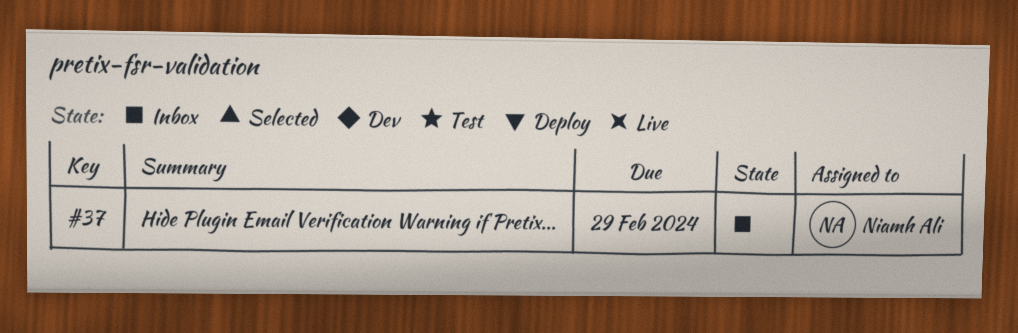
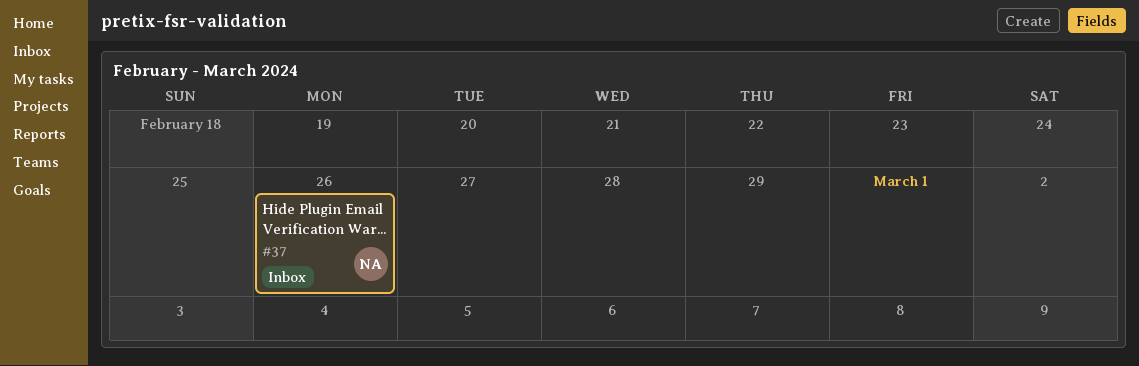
#37, due: Feb 29 -> Feb 26

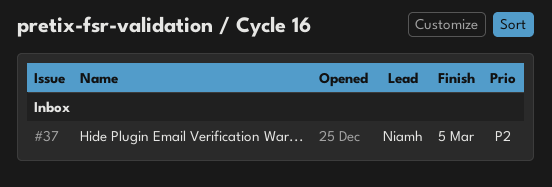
#37, due: Feb 26 -> Mar 5

